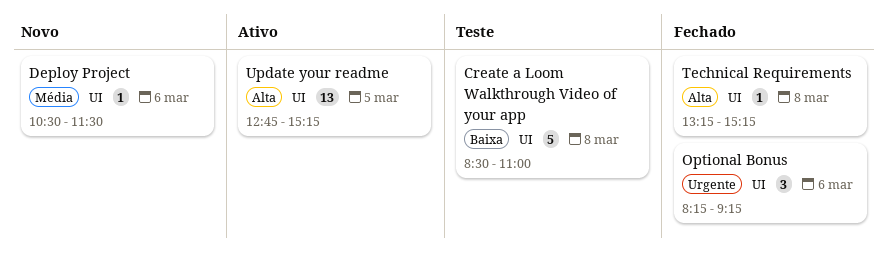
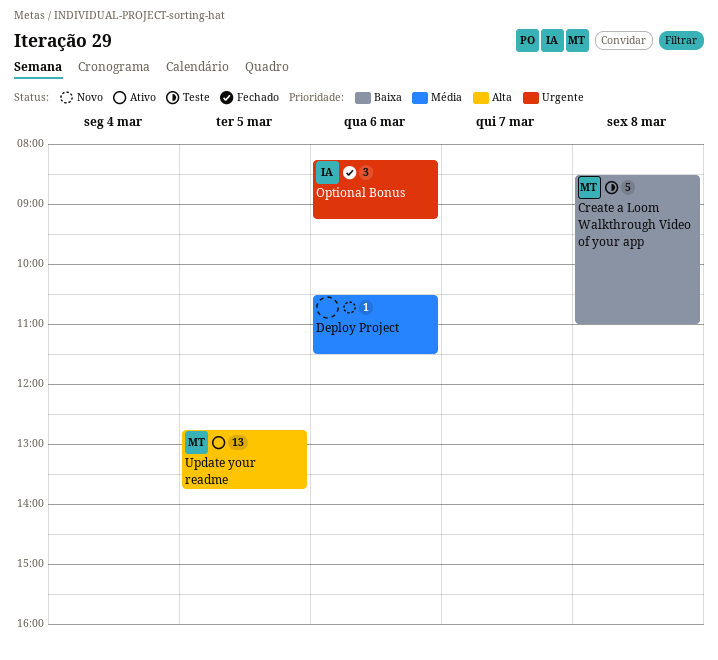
Technical Requirements: present -> none
Update your readme, ends: 15:15 -> 13:45

